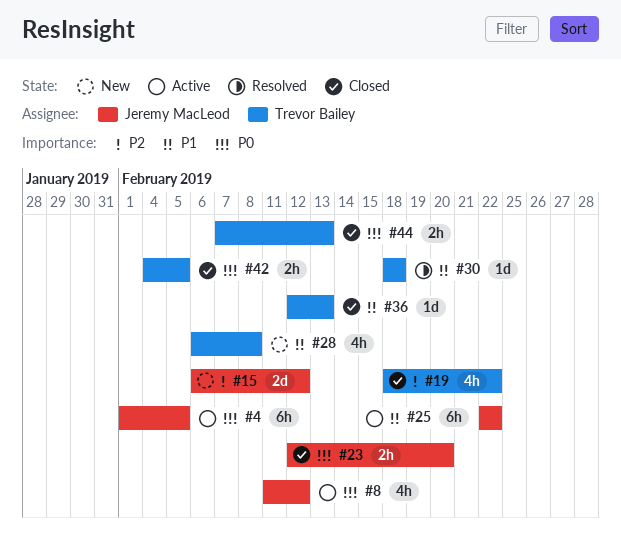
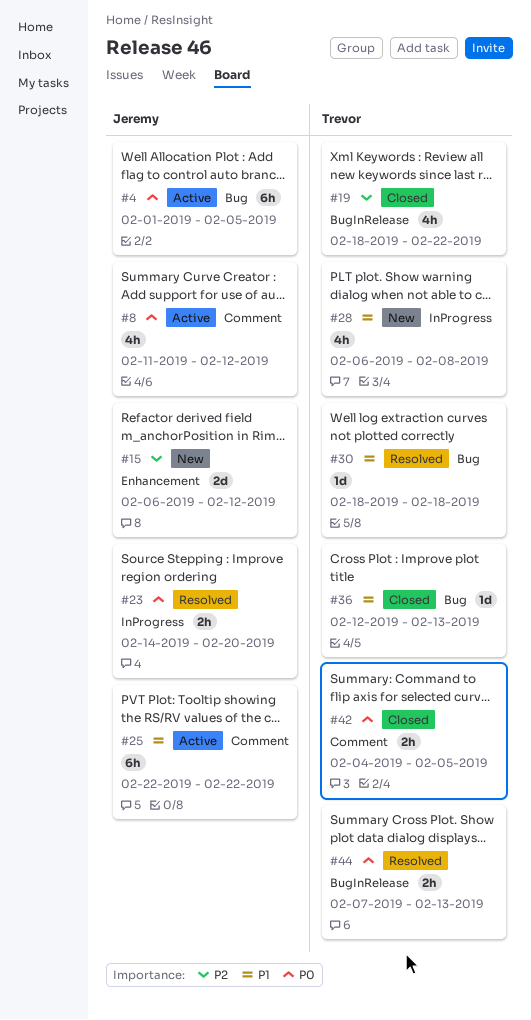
#23, status: Closed -> Resolved
#23, start: Feb 12 -> Feb 14
#44, status: Closed -> Resolved

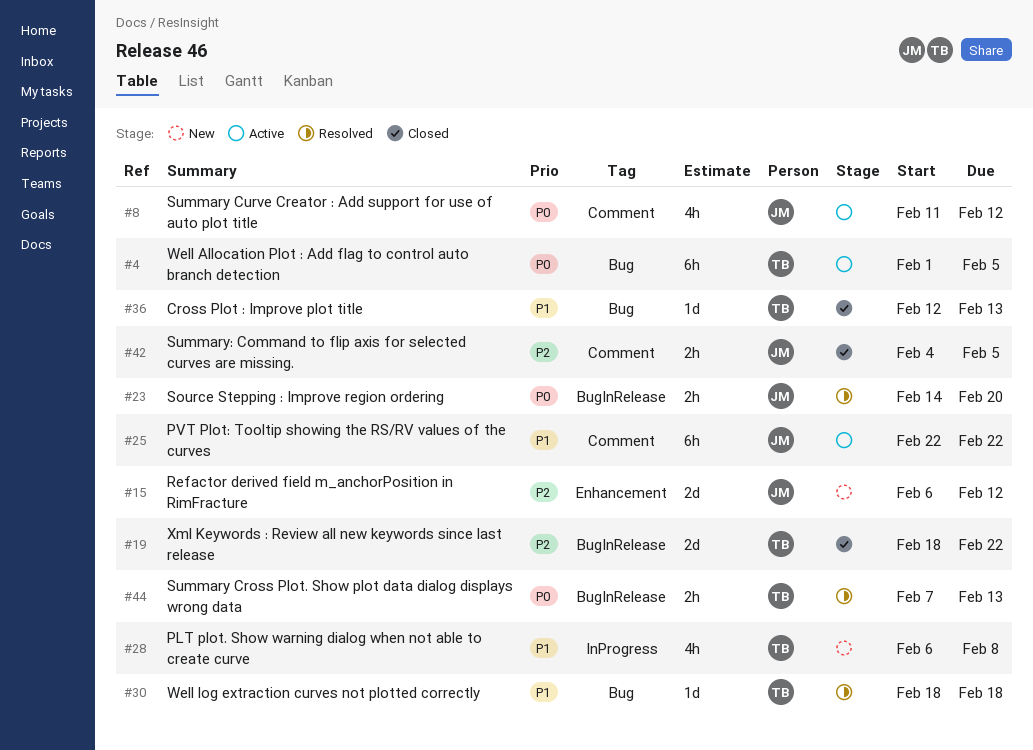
#4, owner: Jeremy -> Trevor
#19, estimate: 4h -> 2d
#23, label: InProgress -> BugInRelease
#42, owner: Trevor -> Jeremy
#42, priority: P0 -> P2

